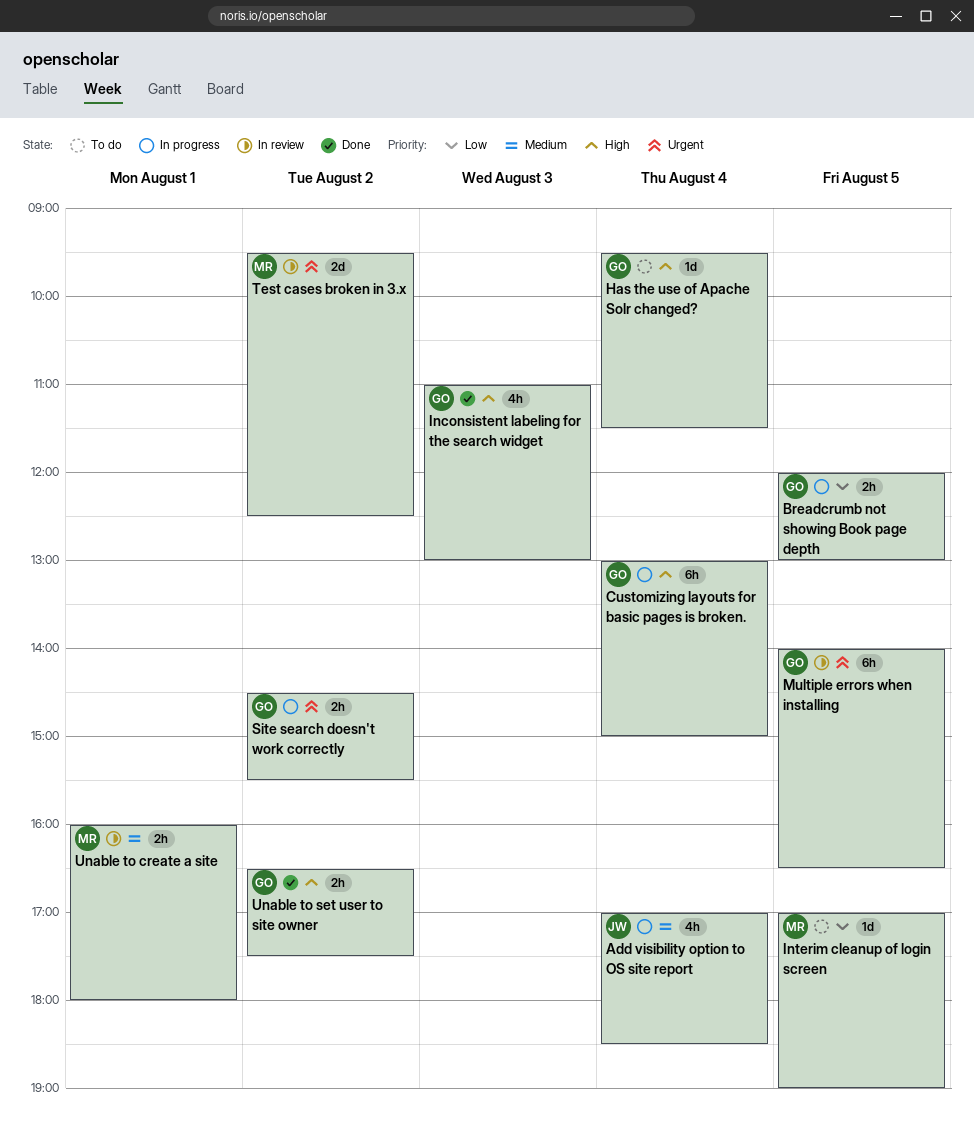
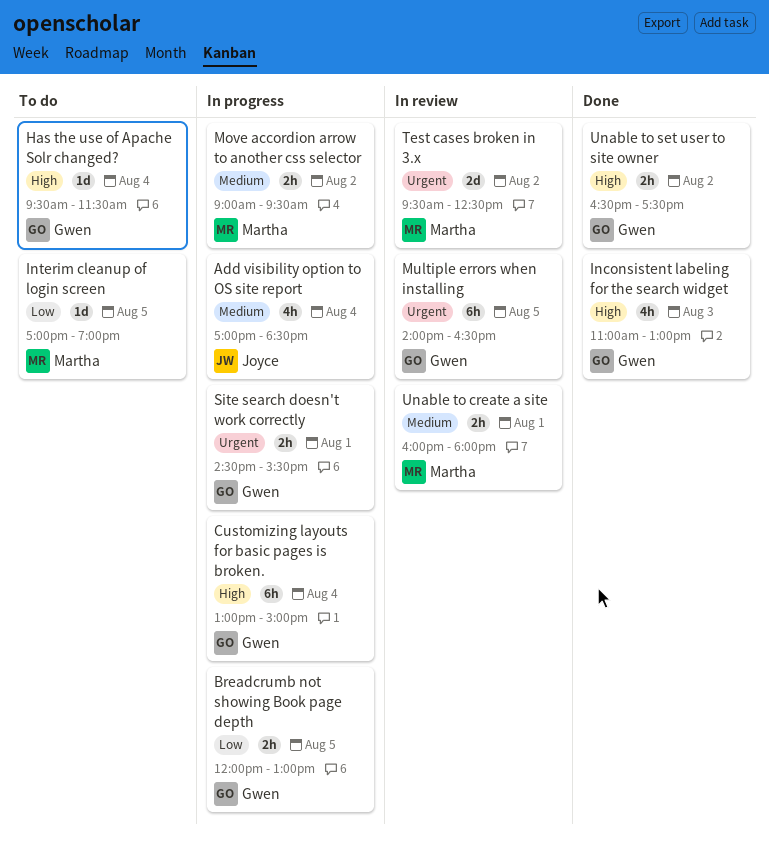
Move accordion arrow to another css selector: none -> present
Site search doesn't work correctly, day: Aug 2 -> Aug 1

